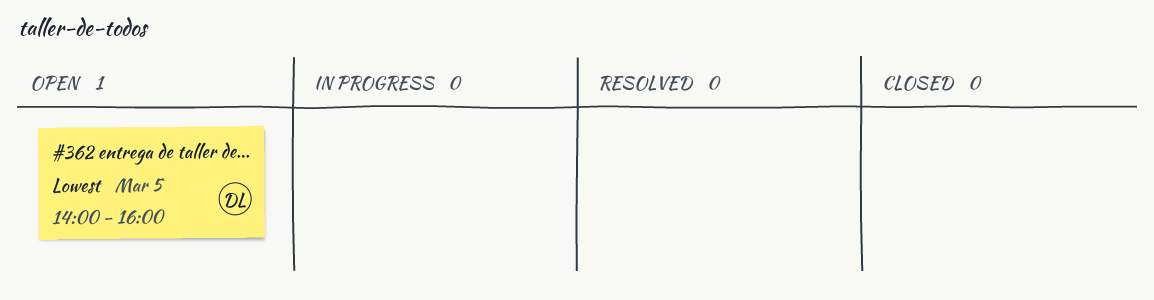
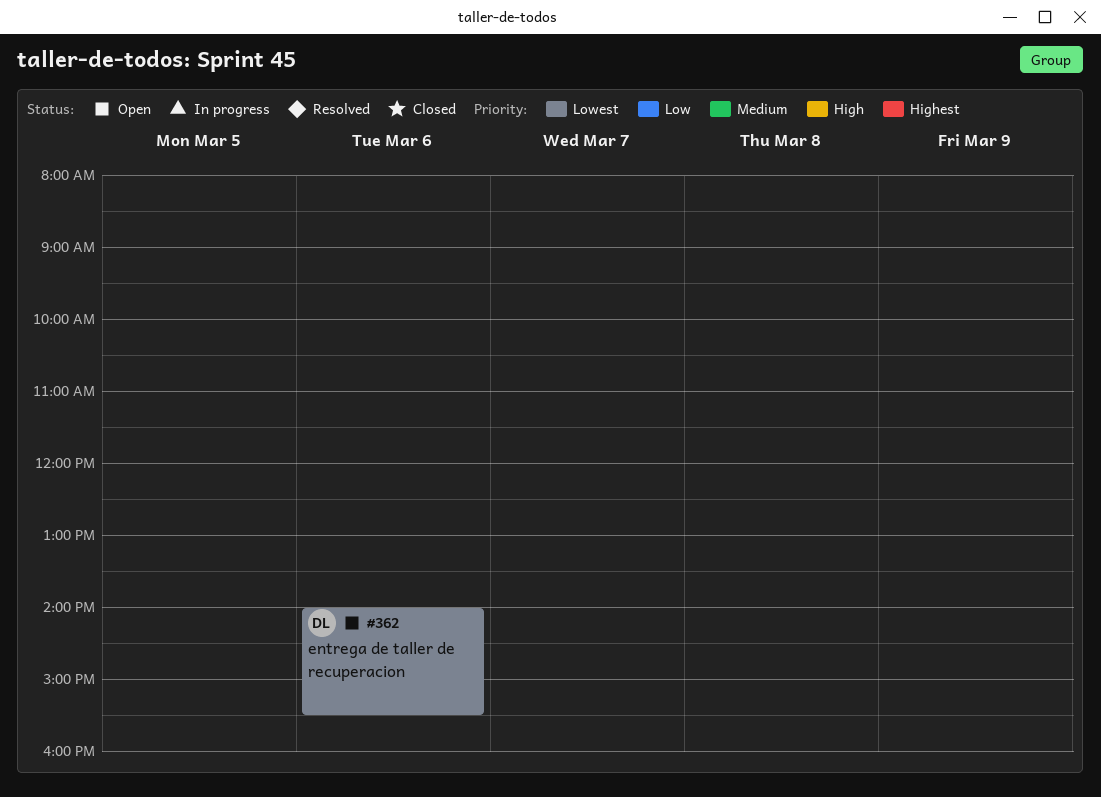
#362, day: Mar 5 -> Mar 6
#362, ends: 16:00 -> 15:30

